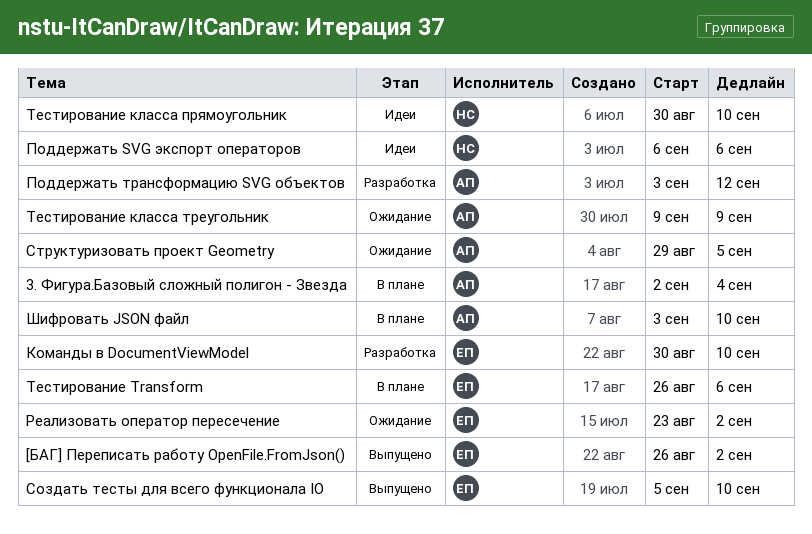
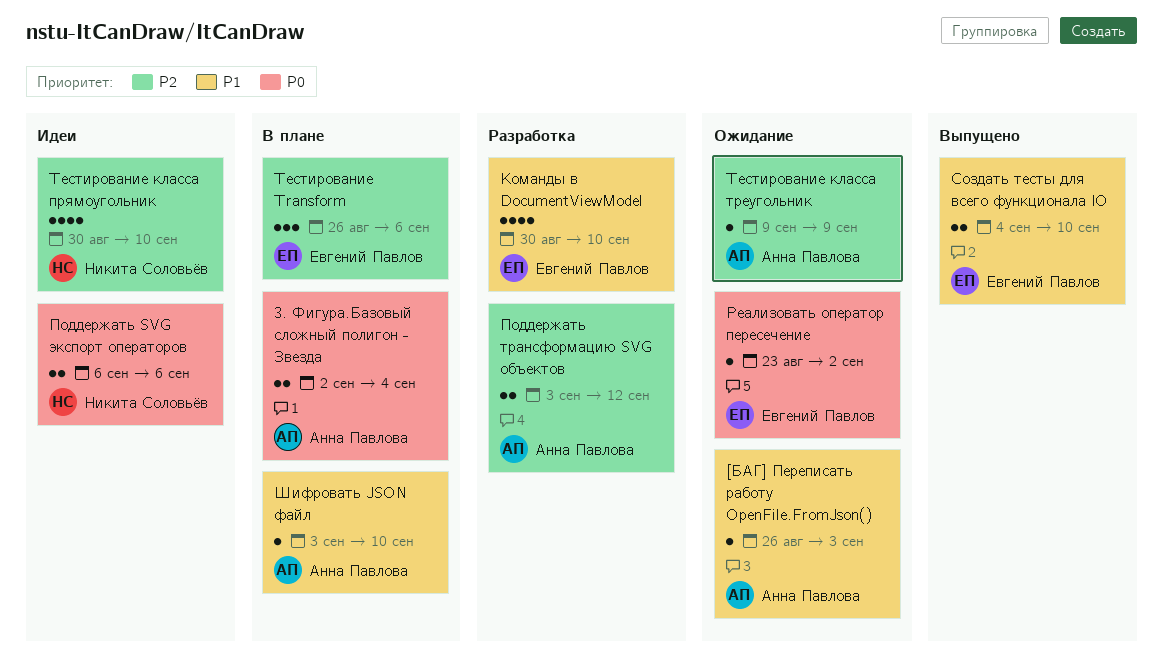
[БАГ] Переписать работу OpenFile.FromJson(), status: Выпущено -> Ожидание
[БАГ] Переписать работу OpenFile.FromJson(), owner: Евгений Павлов -> Анна Павлова
[БАГ] Переписать работу OpenFile.FromJson(), due: Sep 2 -> Sep 3
Создать тесты для всего функционала IO, start: Sep 5 -> Sep 4
Структуризовать проект Geometry: present -> none

